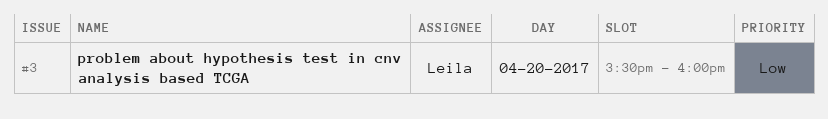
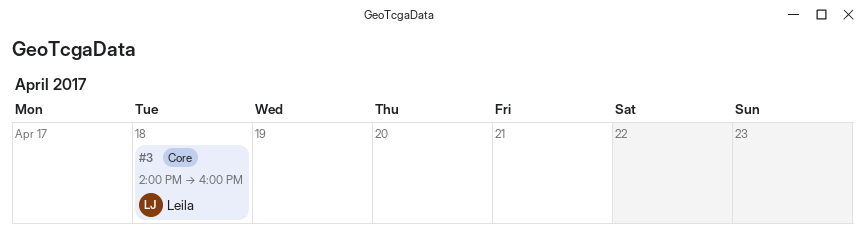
#3, day: Apr 20 -> Apr 18
#3, begins: 15:30 -> 14:00

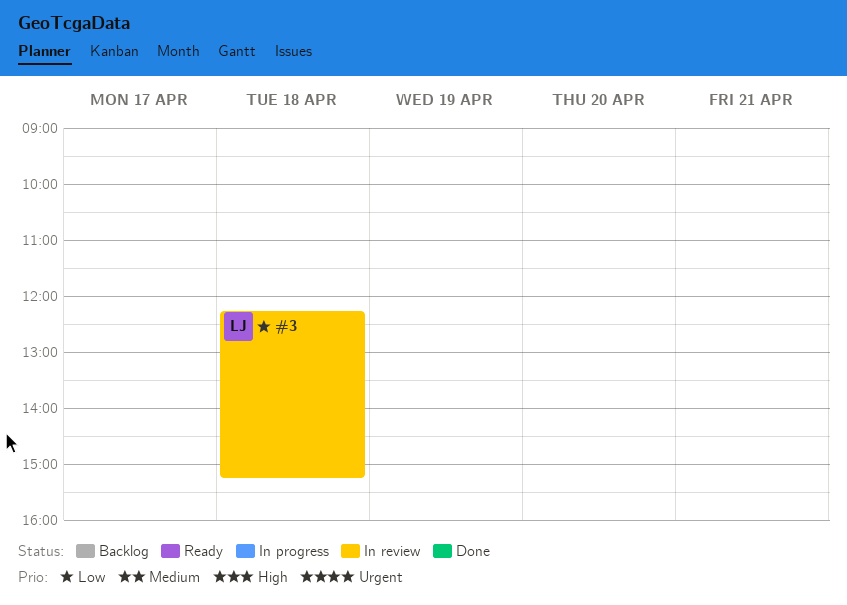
#3, begins: 14:00 -> 12:15
#3, ends: 16:00 -> 15:15

